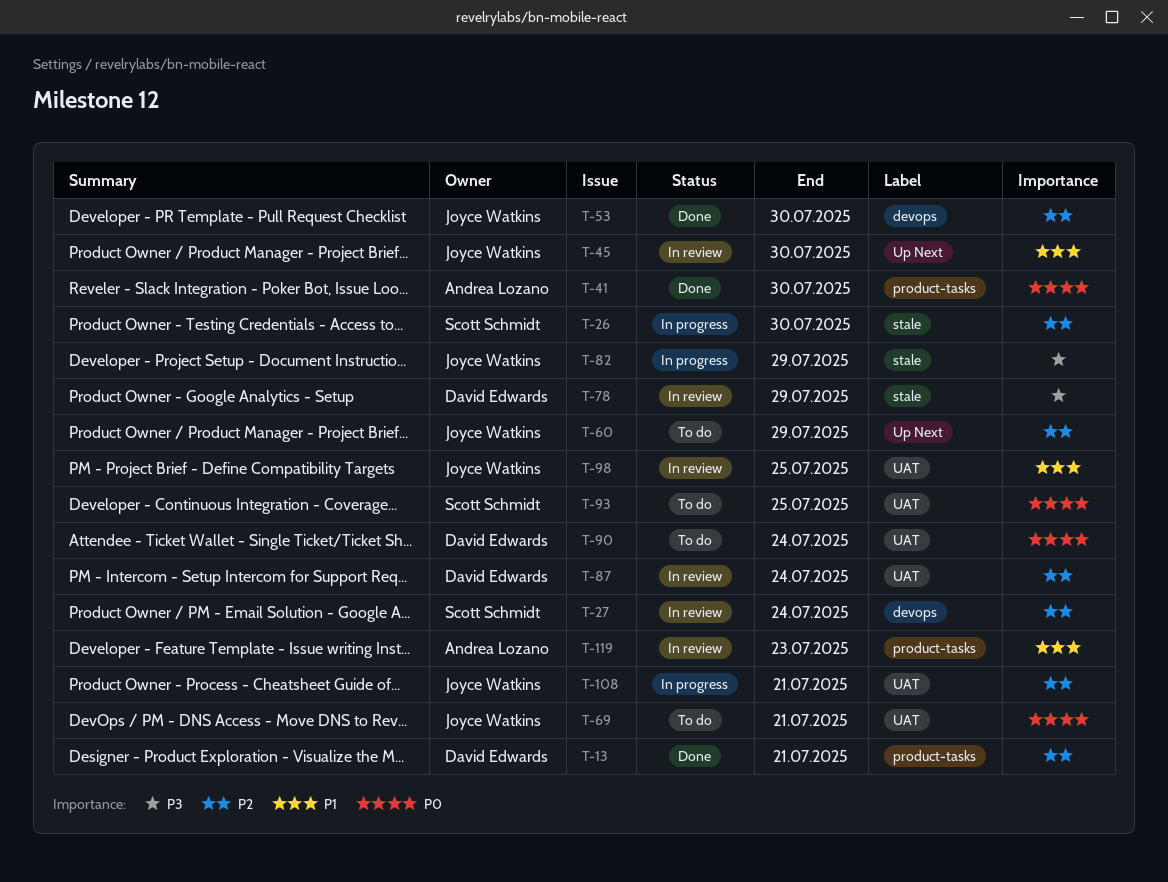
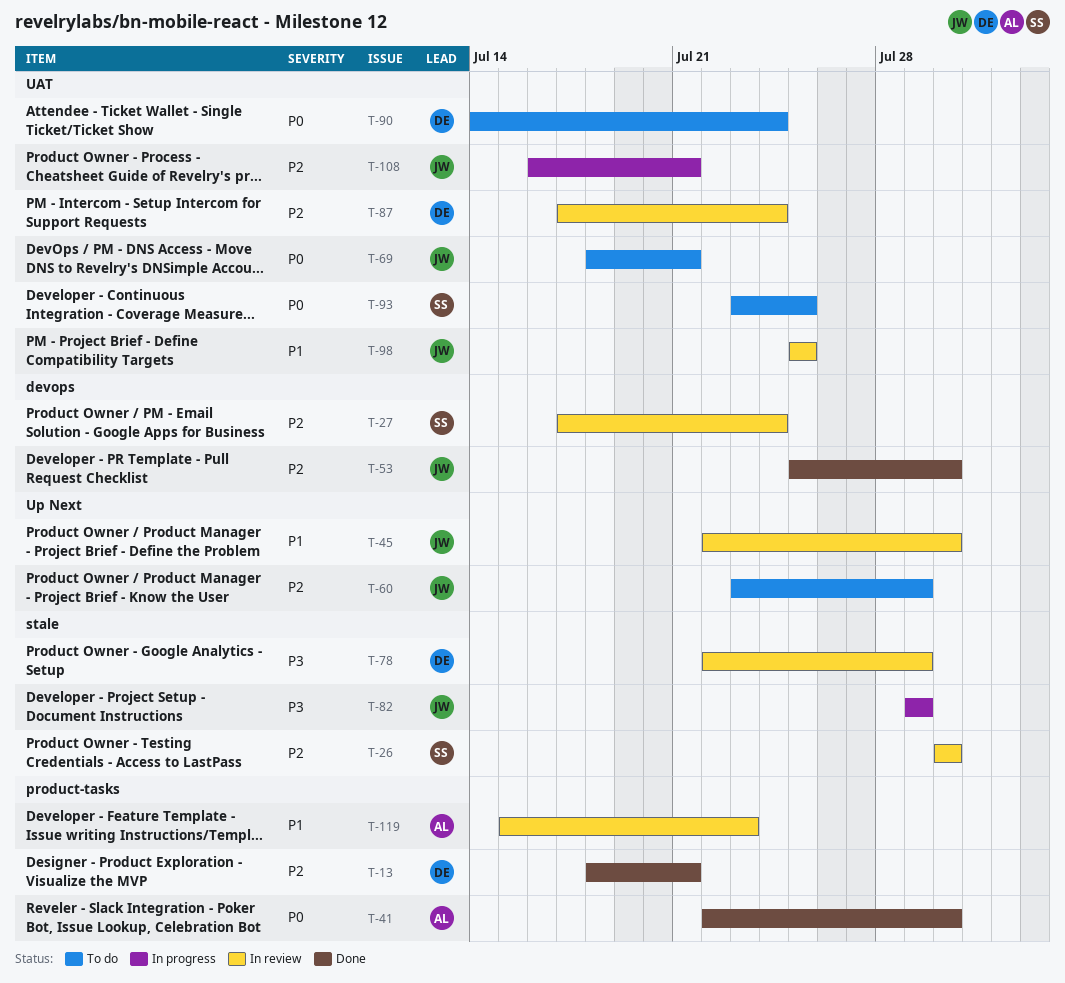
T-26, status: In progress -> In review

